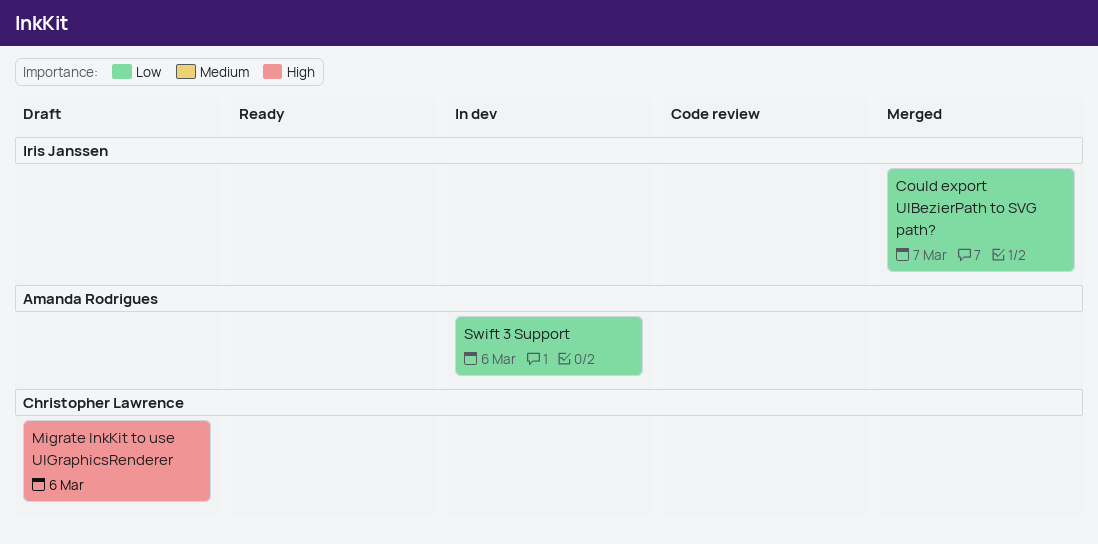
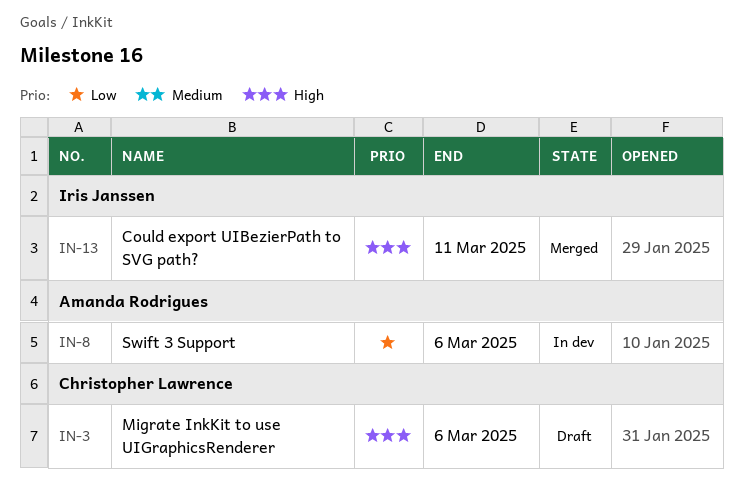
Could export UIBezierPath to SVG path?, priority: Low -> High
Could export UIBezierPath to SVG path?, due: Mar 7 -> Mar 11

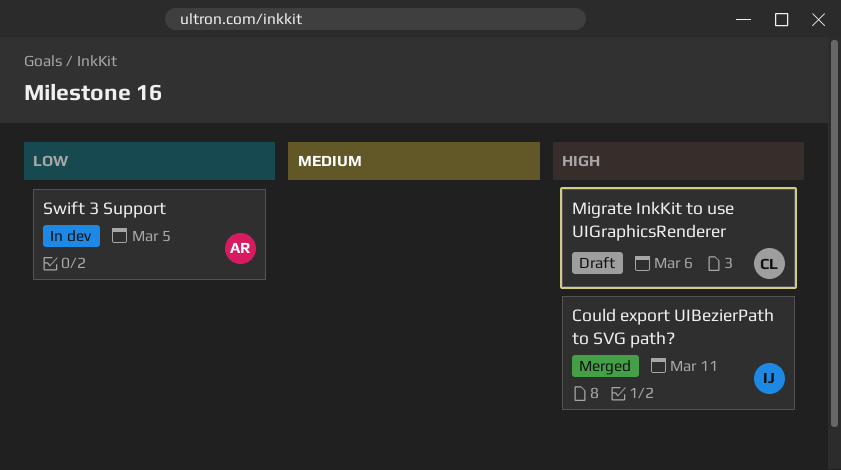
Swift 3 Support, due: Mar 6 -> Mar 5

